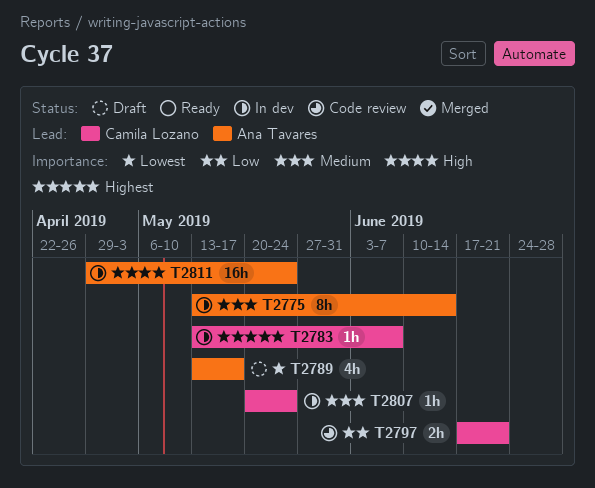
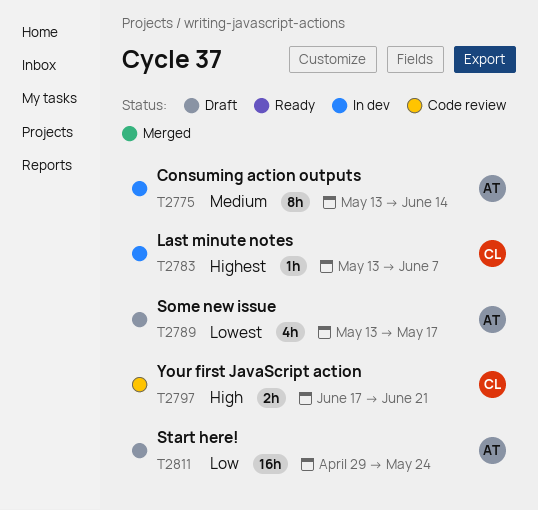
T2797, priority: Low -> High
T2807: present -> none
T2811, status: In dev -> Draft
T2811, priority: High -> Low

